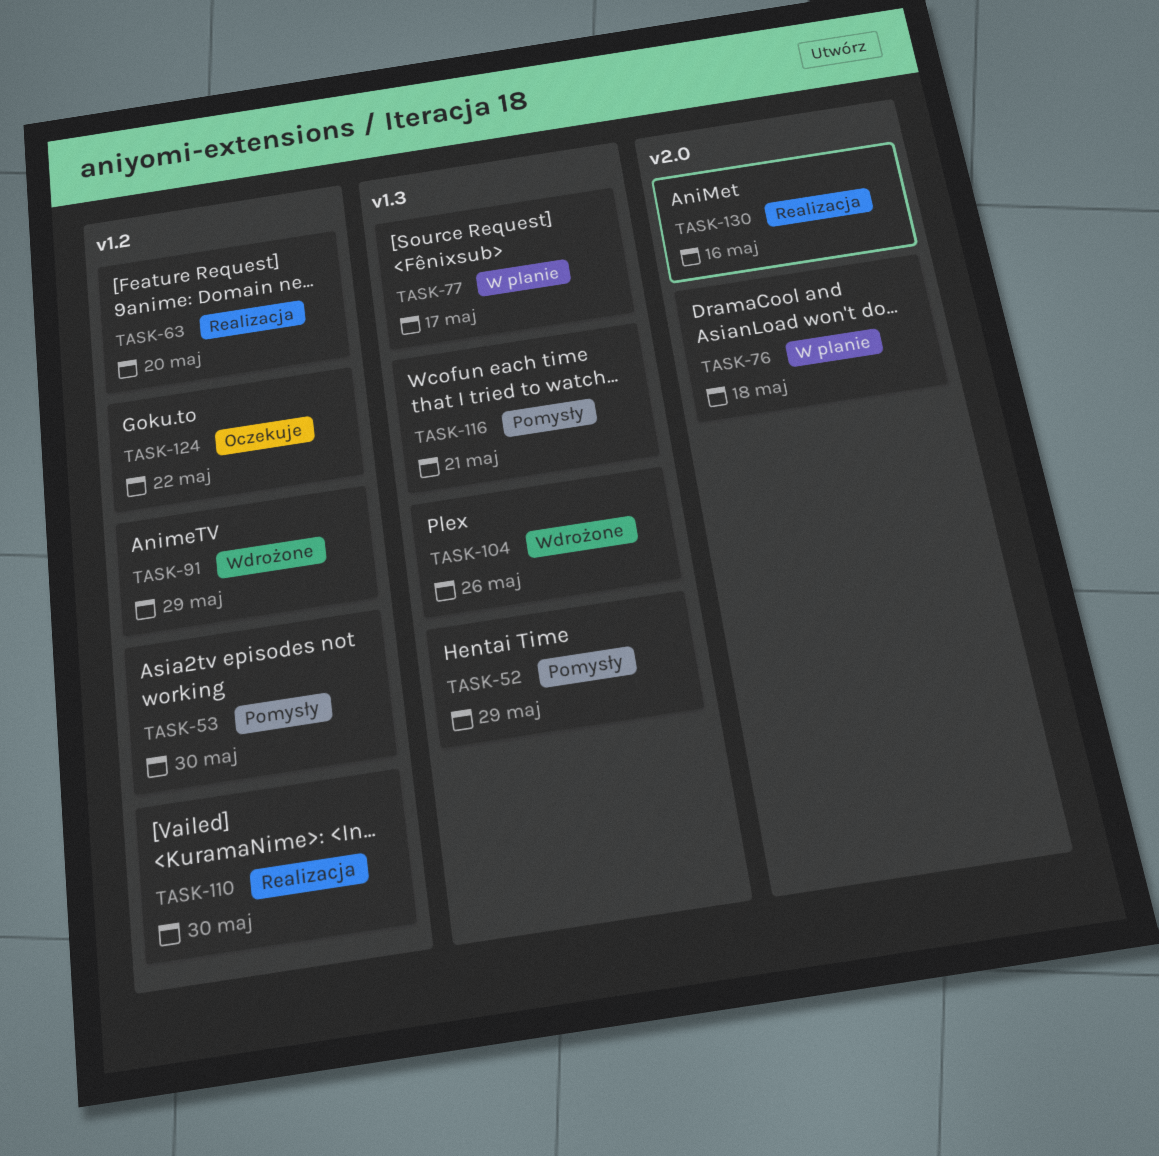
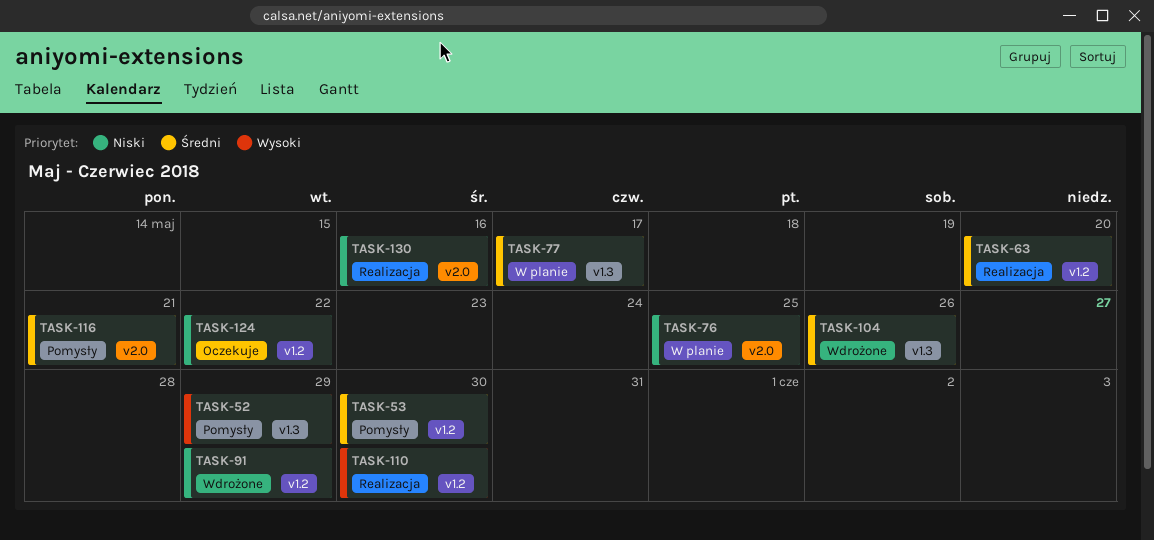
TASK-76, due: May 18 -> May 25
TASK-116, label: v1.3 -> v2.0

